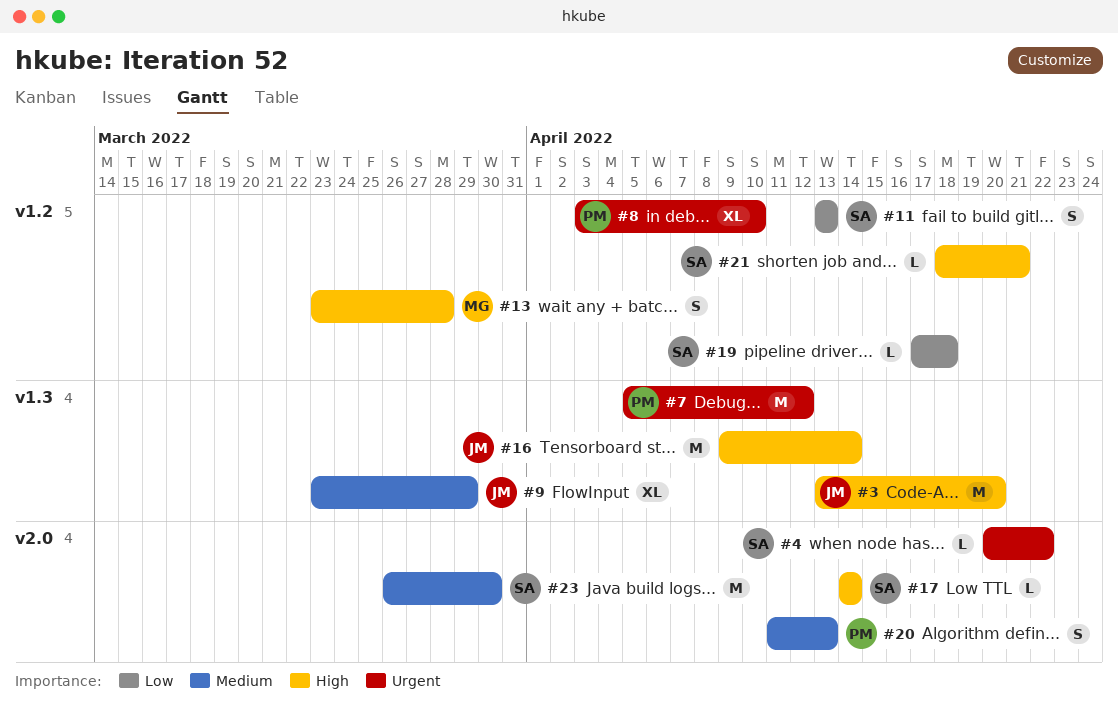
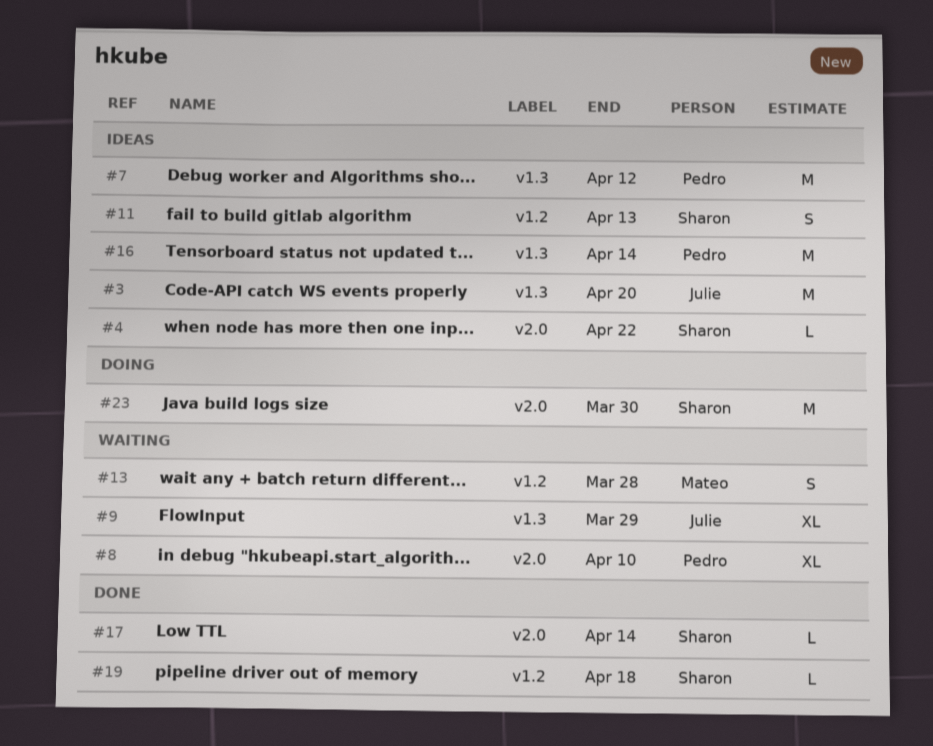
#8, label: v1.2 -> v2.0
#16, owner: Julie -> Pedro
#20: present -> none
#21: present -> none

